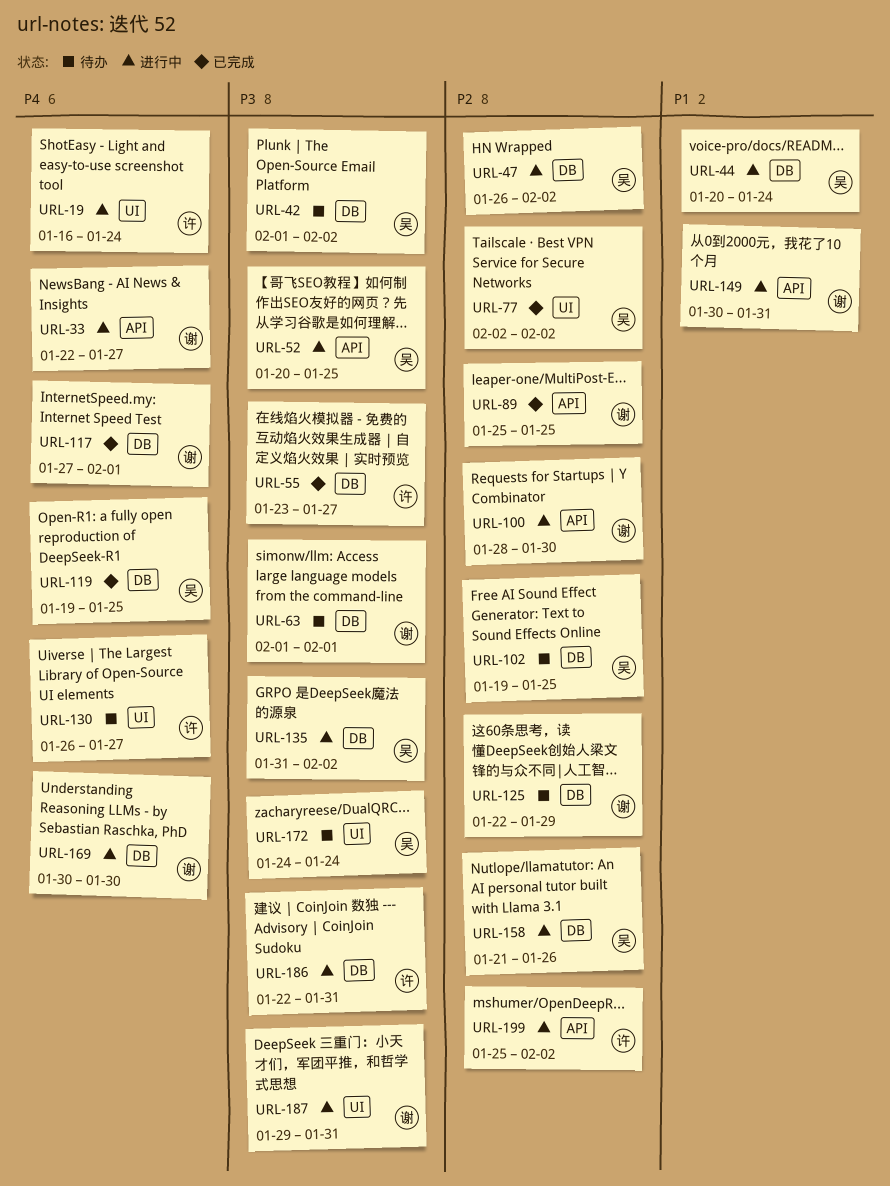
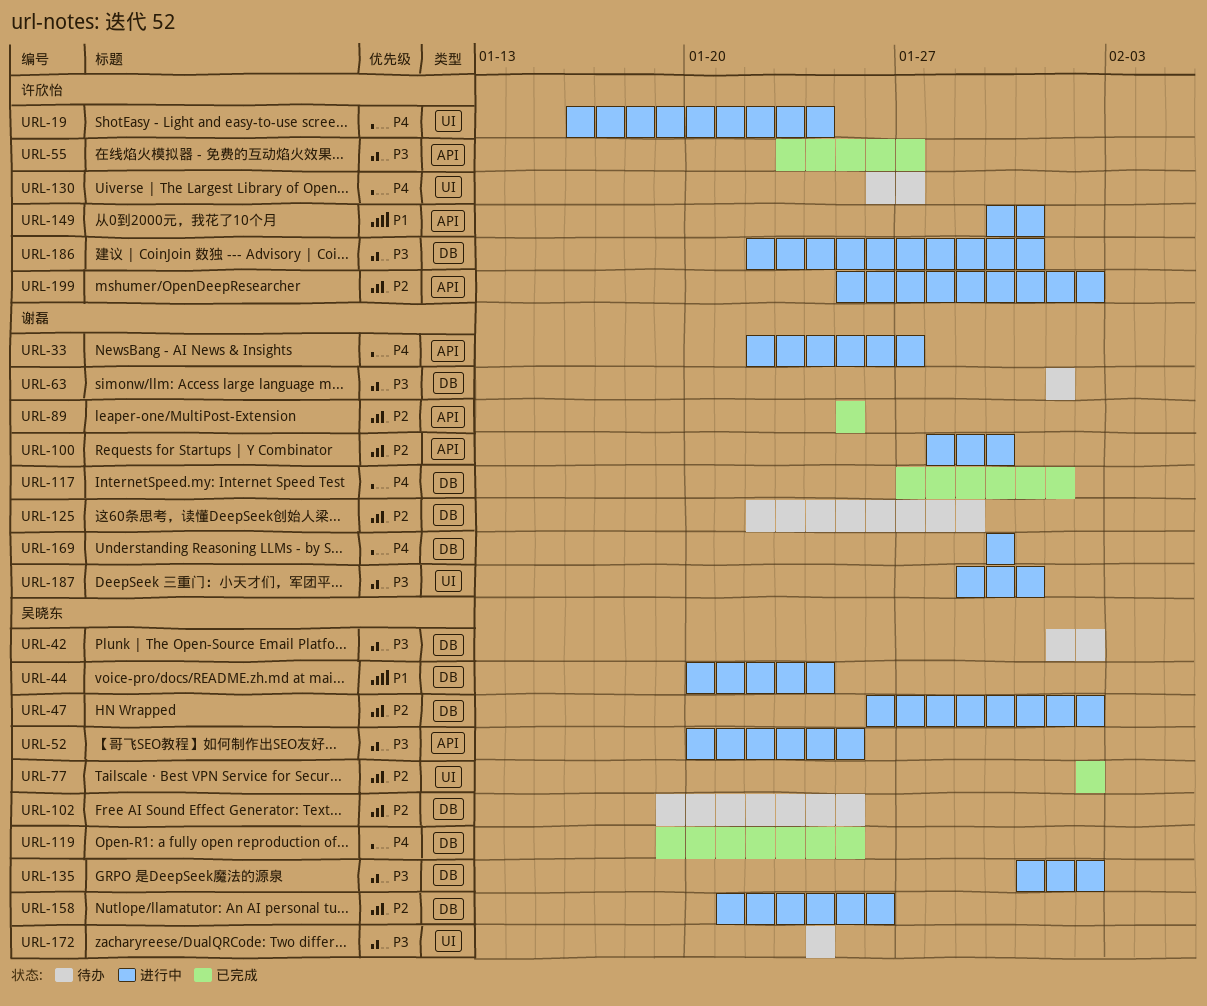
URL-55, label: DB -> API
URL-149, owner: 谢磊 -> 许欣怡

